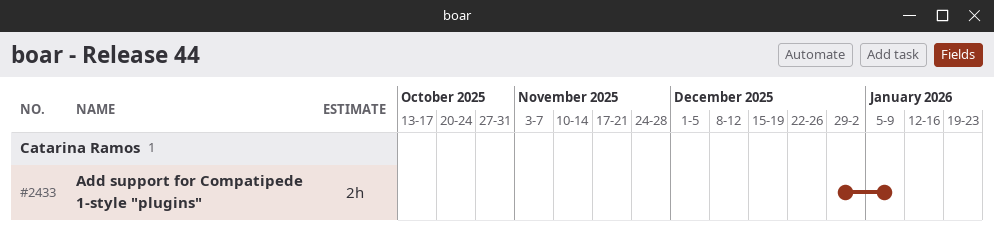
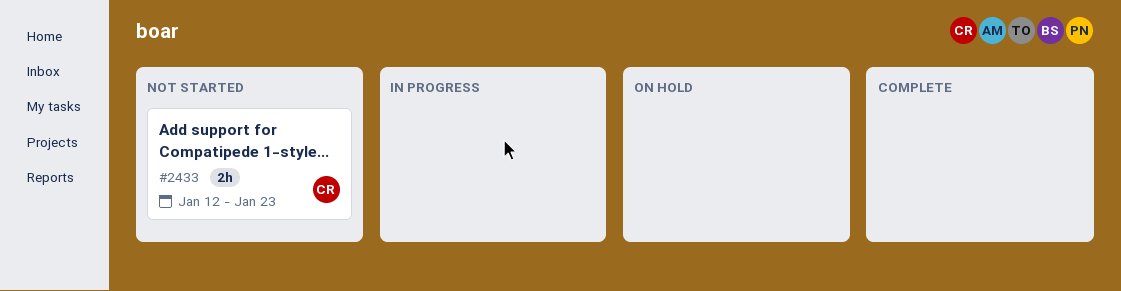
#2433, start: Dec 29 -> Jan 12
#2433, due: Jan 9 -> Jan 23

